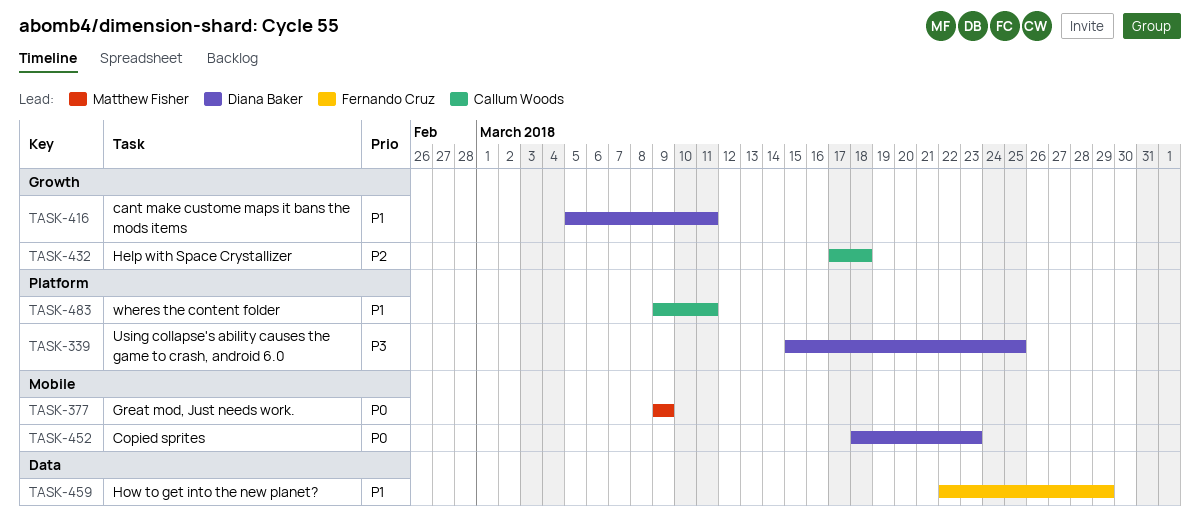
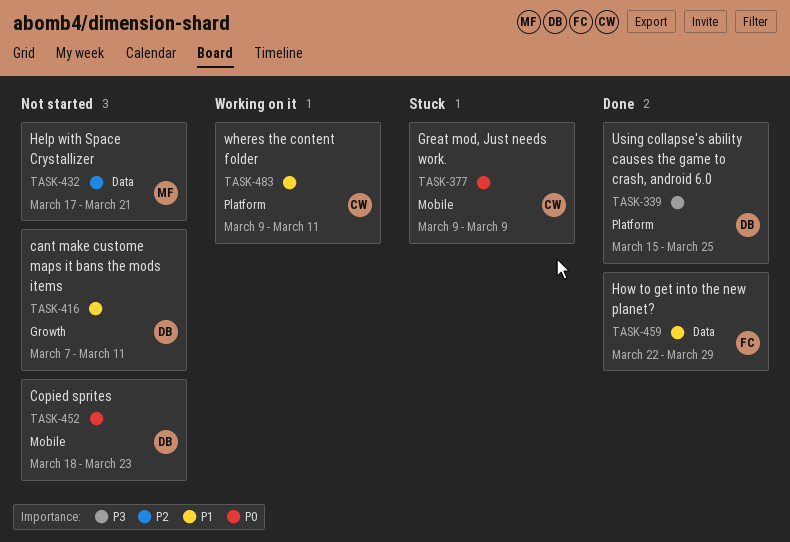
TASK-377, owner: Matthew Fisher -> Callum Woods
TASK-416, start: Mar 5 -> Mar 7
TASK-432, owner: Callum Woods -> Matthew Fisher
TASK-432, label: Growth -> Data
TASK-432, due: Mar 18 -> Mar 21

